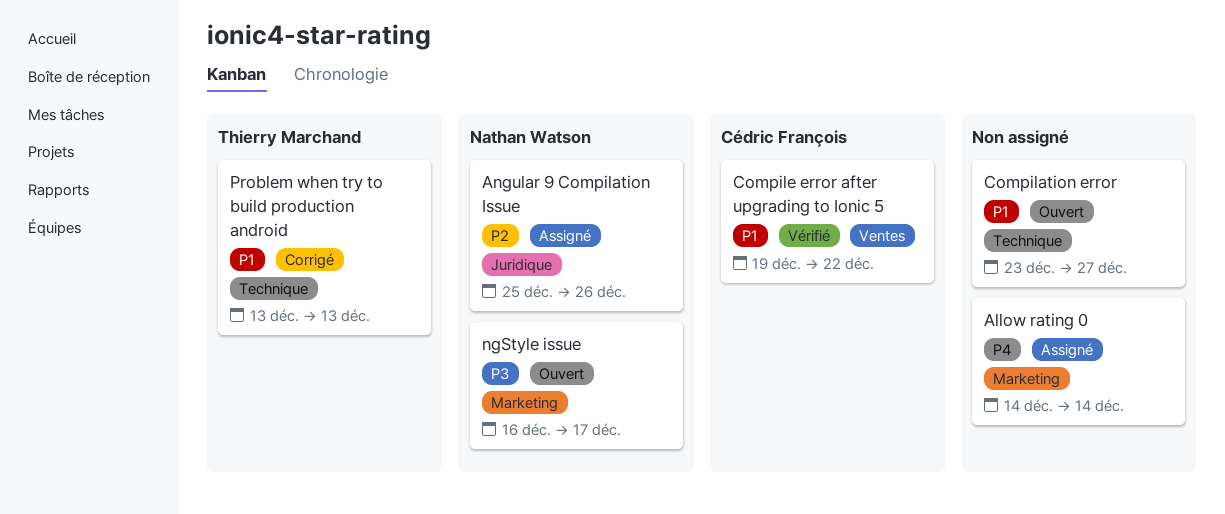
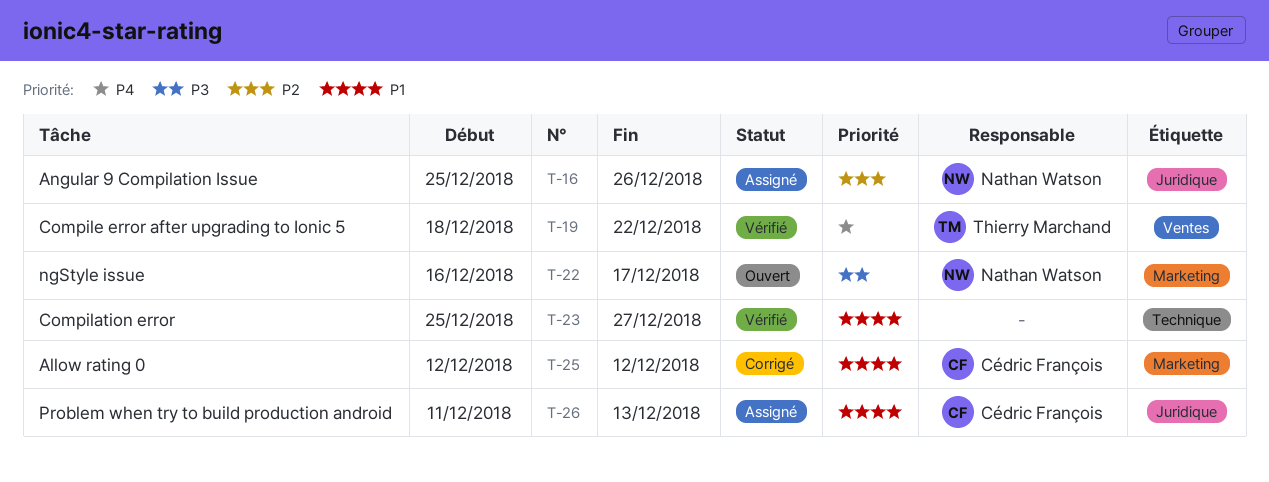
Allow rating 0, status: Assigné -> Corrigé
Allow rating 0, owner: none -> Cédric François
Allow rating 0, priority: P4 -> P1
Allow rating 0, start: Dec 14 -> Dec 12
Allow rating 0, due: Dec 14 -> Dec 12
Compilation error, status: Ouvert -> Vérifié
Compilation error, start: Dec 23 -> Dec 25
Compile error after upgrading to Ionic 5, owner: Cédric François -> Thierry Marchand
Compile error after upgrading to Ionic 5, priority: P1 -> P4
Compile error after upgrading to Ionic 5, start: Dec 19 -> Dec 18
Problem when try to build production android, status: Corrigé -> Assigné
Problem when try to build production android, owner: Thierry Marchand -> Cédric François
Problem when try to build production android, label: Technique -> Juridique
Problem when try to build production android, start: Dec 13 -> Dec 11

